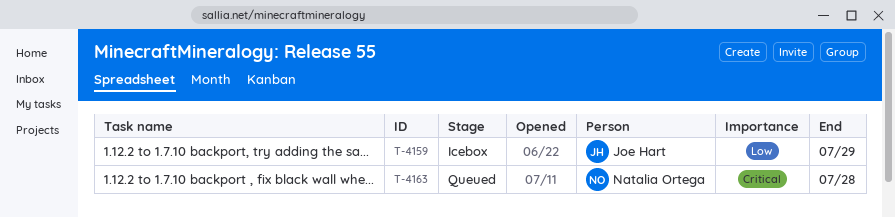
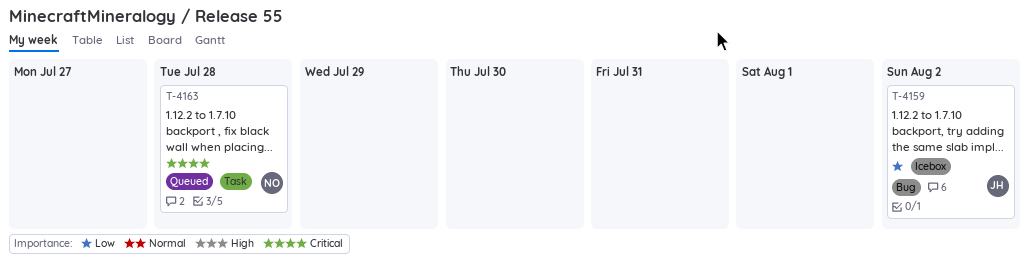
T-4159, due: Jul 29 -> Aug 2

